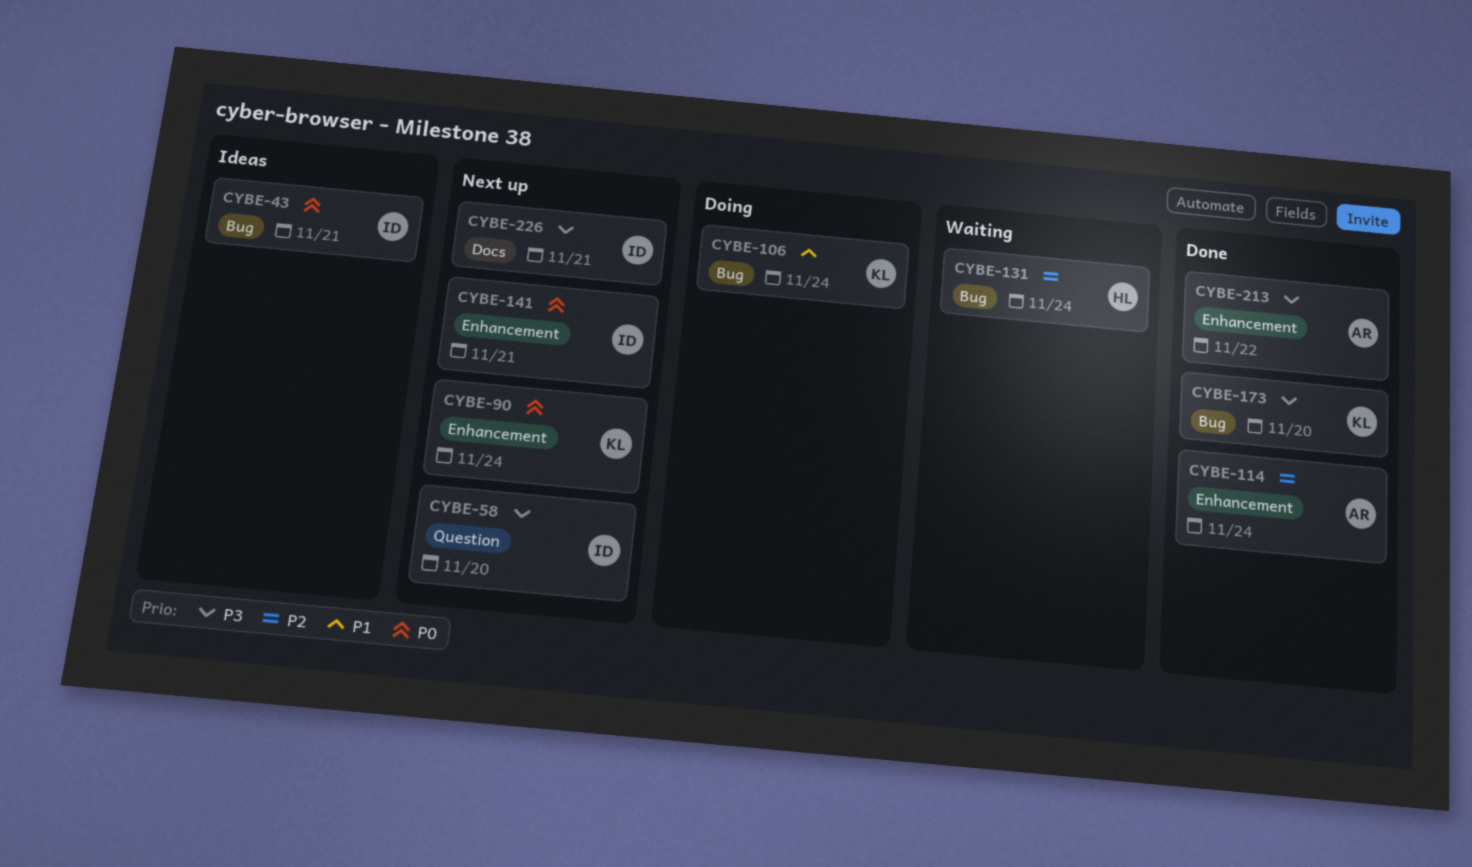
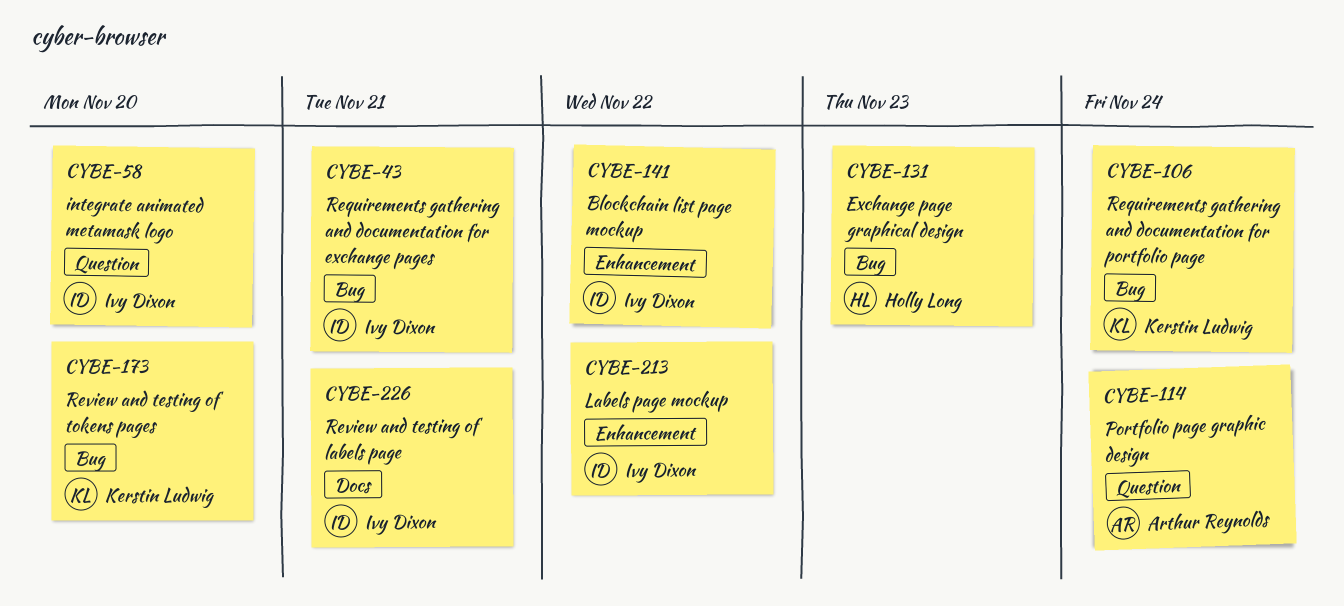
CYBE-90: present -> none
CYBE-114, label: Enhancement -> Question
CYBE-131, due: Nov 24 -> Nov 23
CYBE-141, due: Nov 21 -> Nov 22
CYBE-213, owner: Arthur Reynolds -> Ivy Dixon

